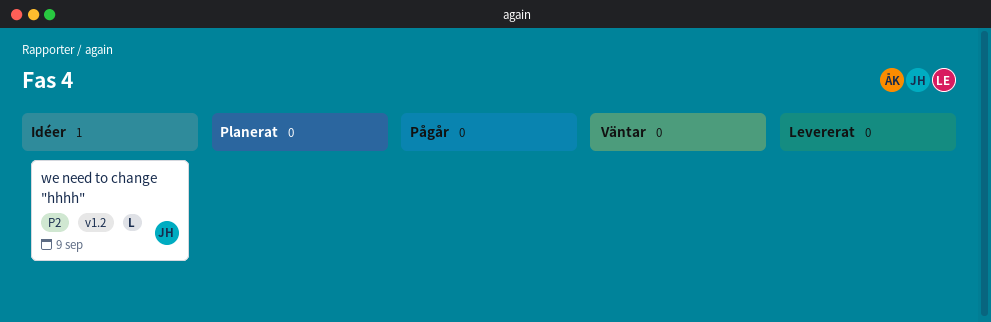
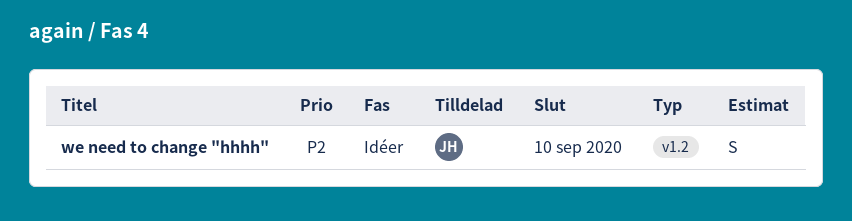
we need to change "hhhh", estimate: L -> S
we need to change "hhhh", due: Sep 9 -> Sep 10

